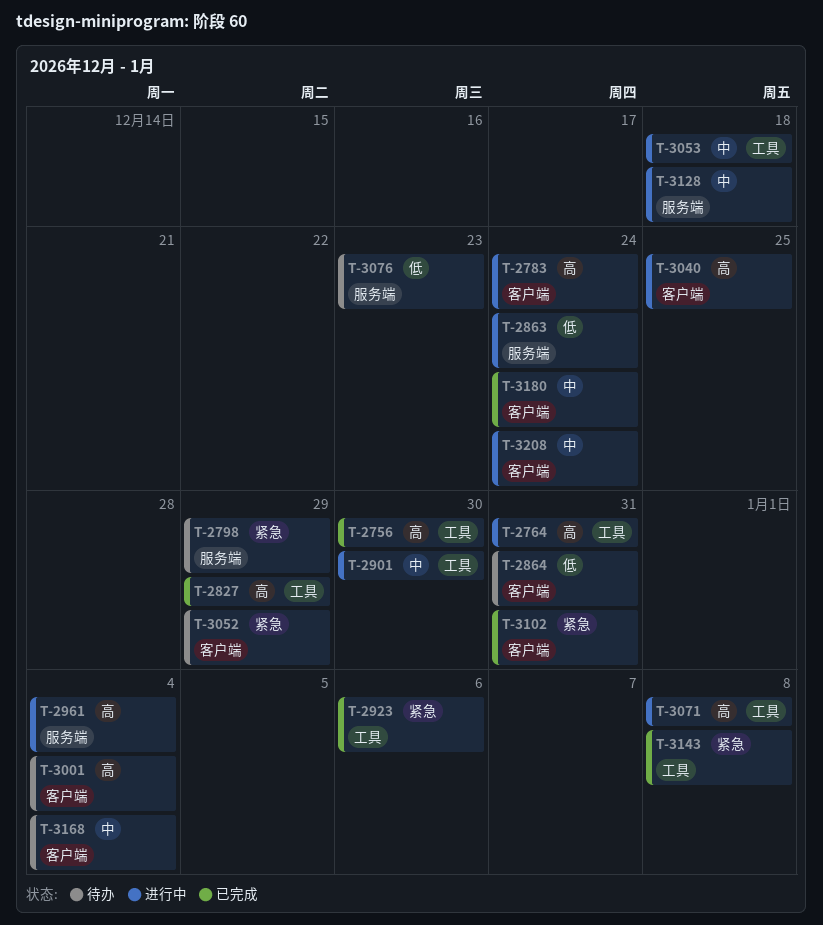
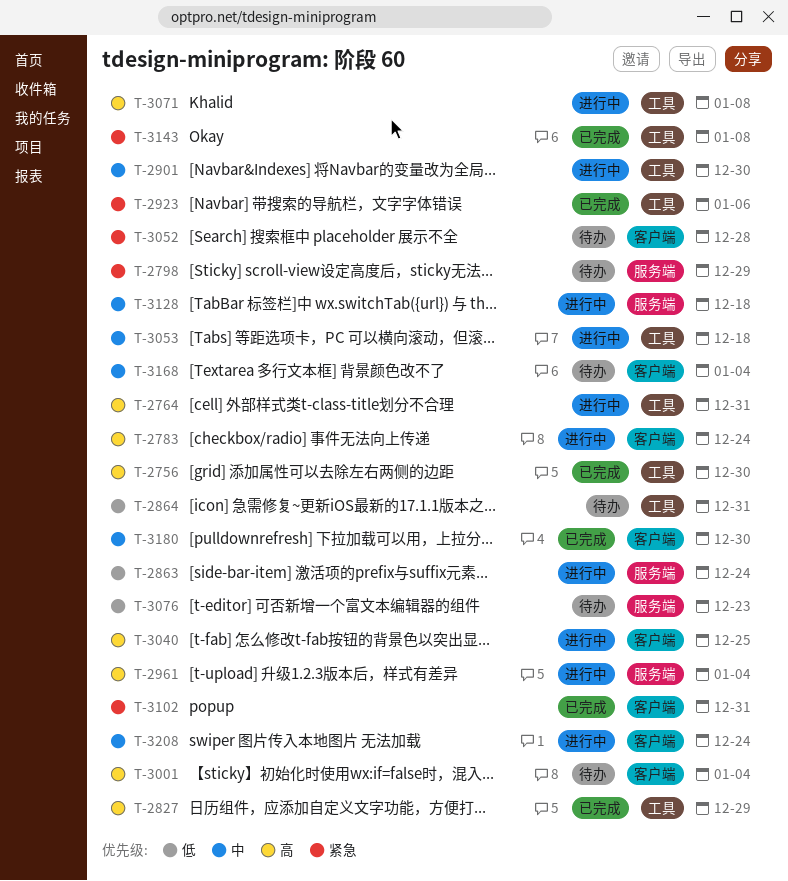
T-2864, label: 客户端 -> 工具
T-3052, due: Dec 29 -> Dec 28
T-3180, due: Dec 24 -> Dec 30

